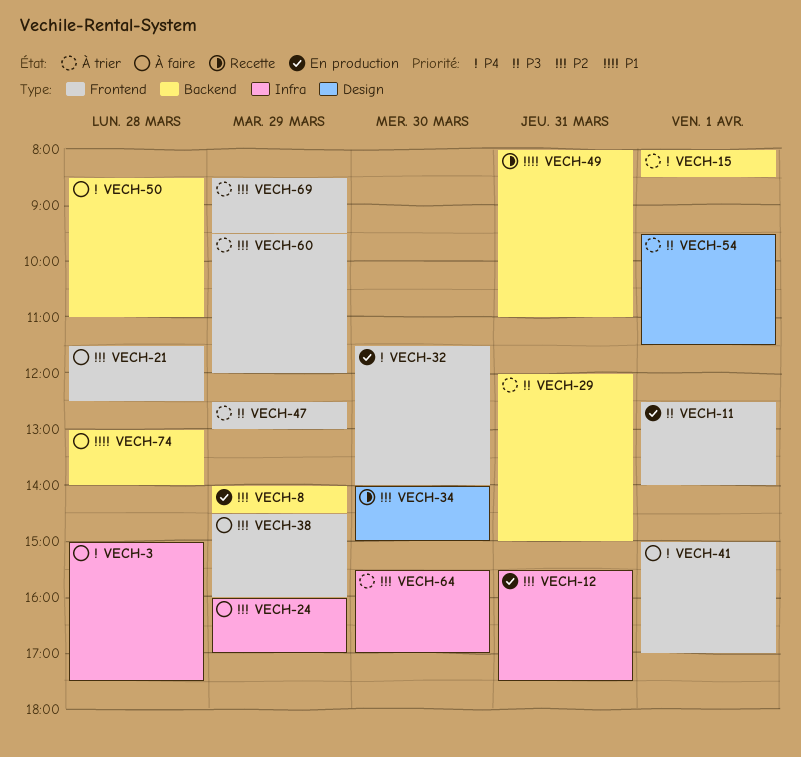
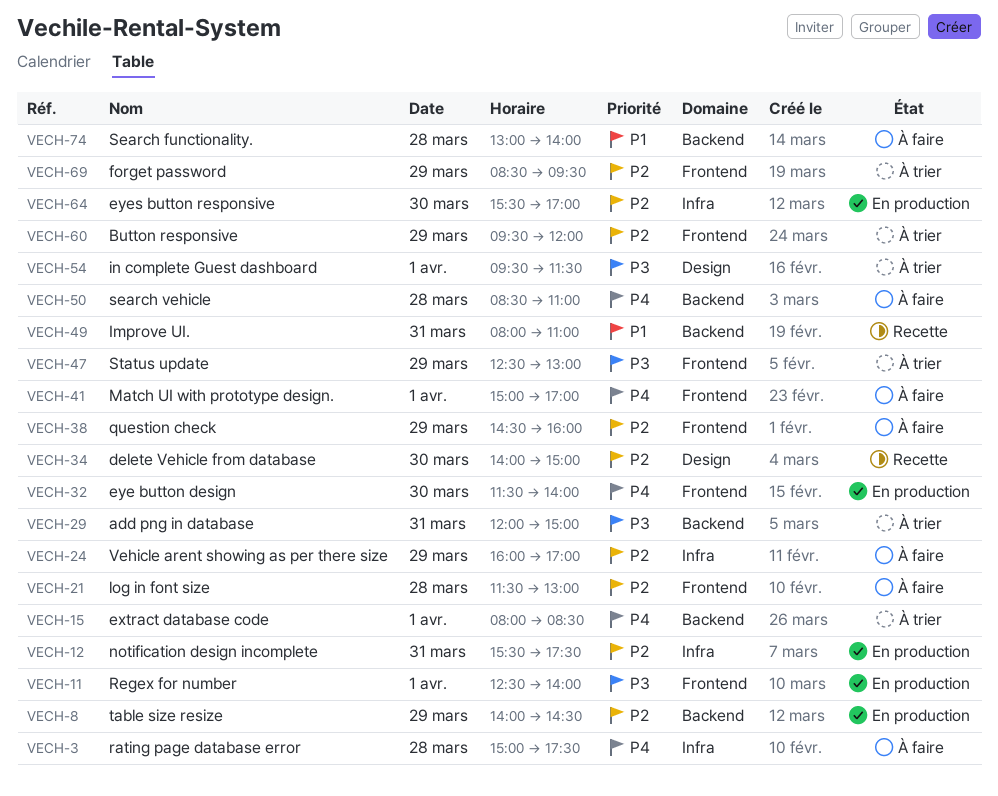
VECH-21, ends: 12:30 -> 13:00
VECH-64, status: À trier -> En production

